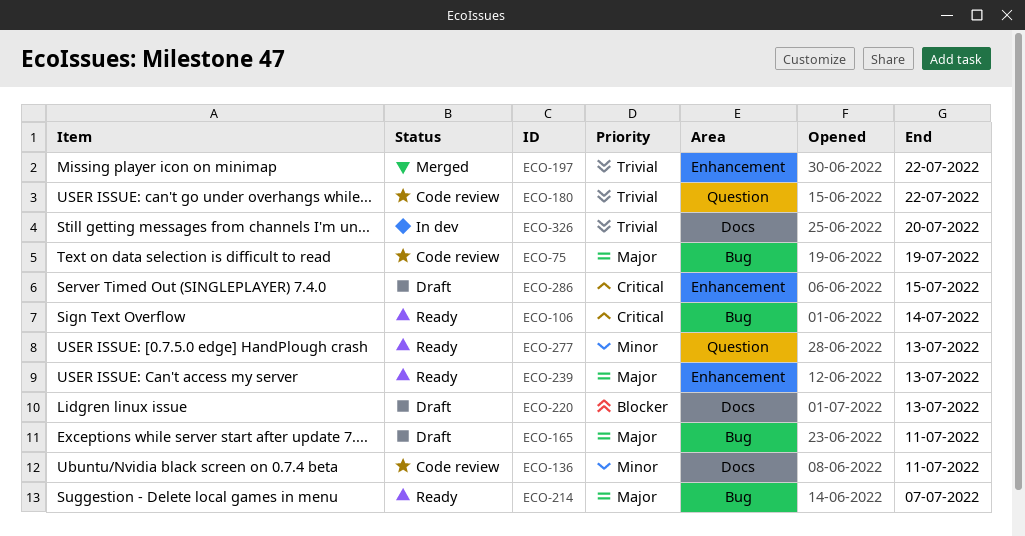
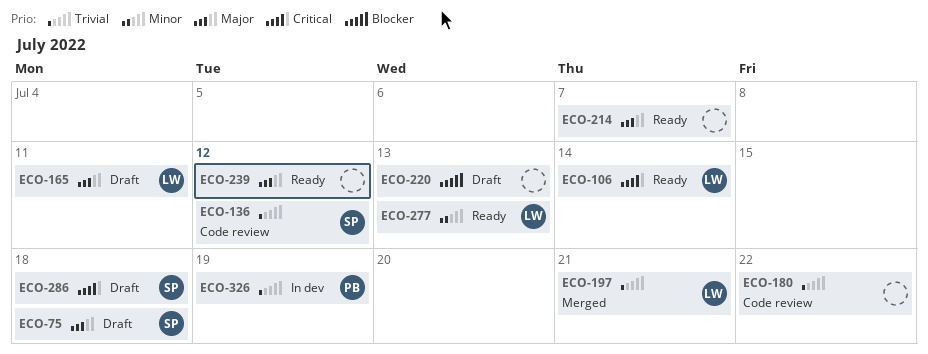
ECO-75, status: Code review -> Draft
ECO-75, due: Jul 19 -> Jul 18
ECO-136, priority: Minor -> Trivial
ECO-136, due: Jul 11 -> Jul 12
ECO-197, due: Jul 22 -> Jul 21
ECO-239, due: Jul 13 -> Jul 12
ECO-286, due: Jul 15 -> Jul 18
ECO-326, due: Jul 20 -> Jul 19

